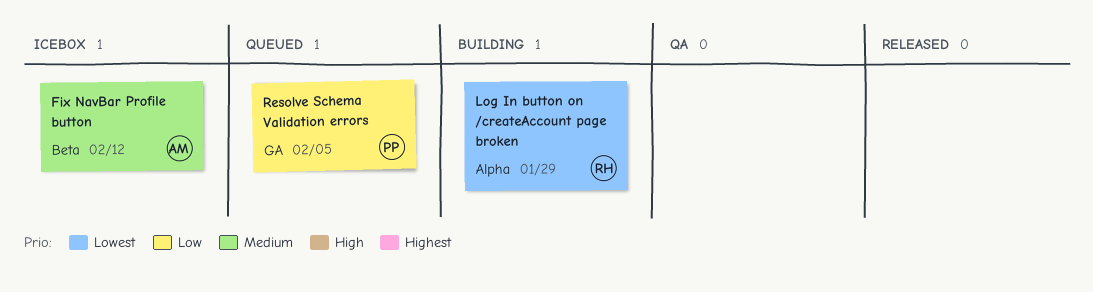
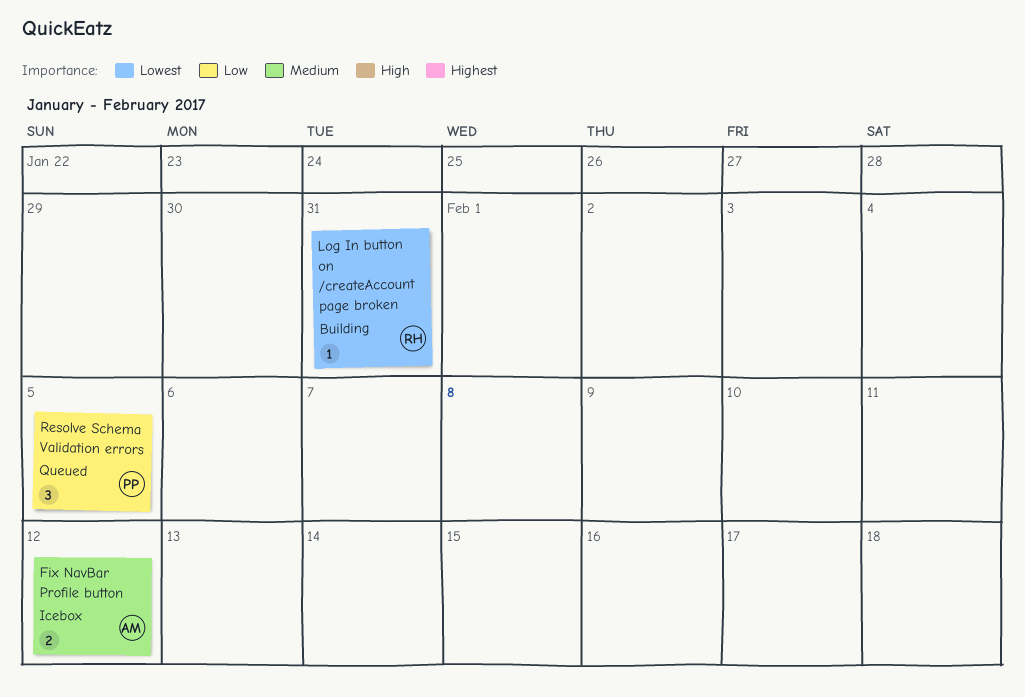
Log In button on /createAccount page broken, due: Jan 29 -> Jan 31

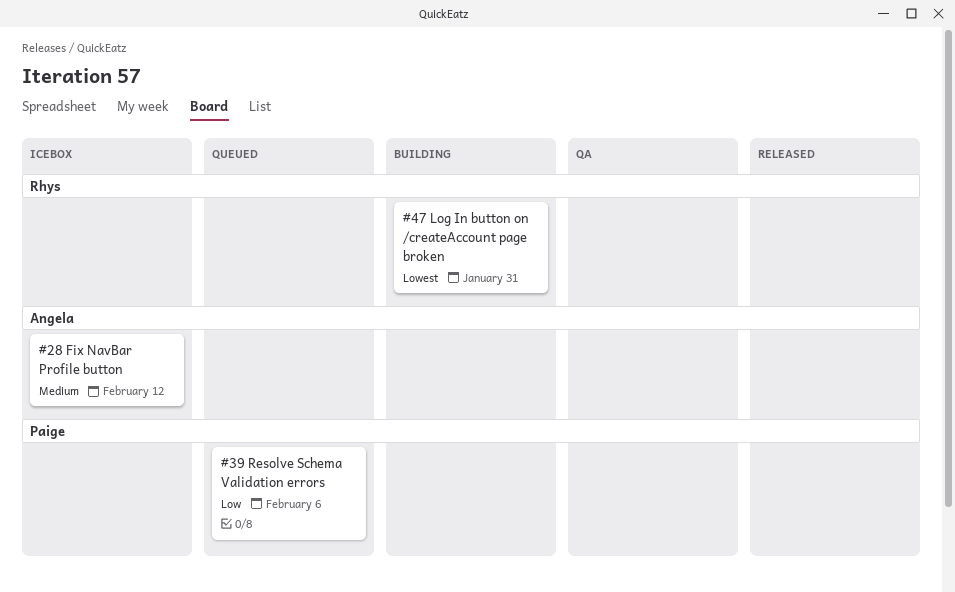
Resolve Schema Validation errors, due: Feb 5 -> Feb 6

